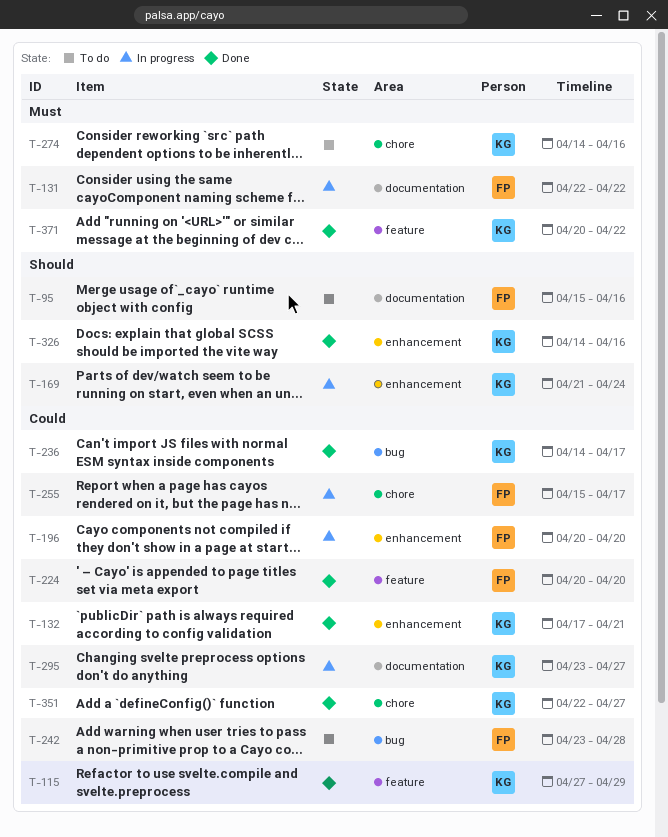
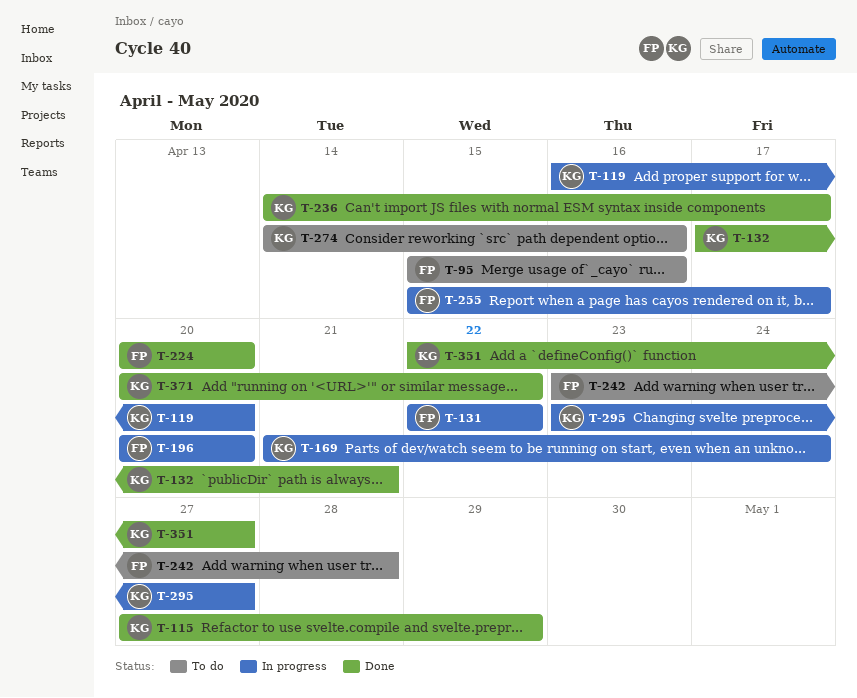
T-119: none -> present
T-326: present -> none

